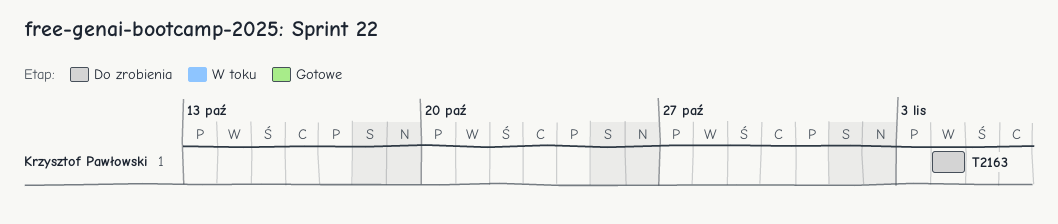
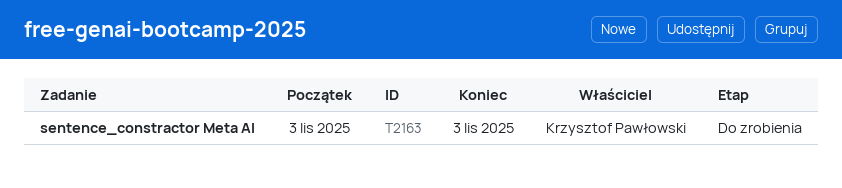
T2163, start: Nov 4 -> Nov 3
T2163, due: Nov 4 -> Nov 3

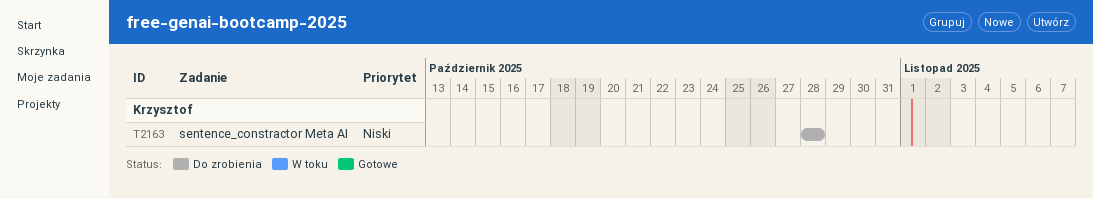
T2163, start: Nov 3 -> Oct 28
T2163, due: Nov 3 -> Oct 28

